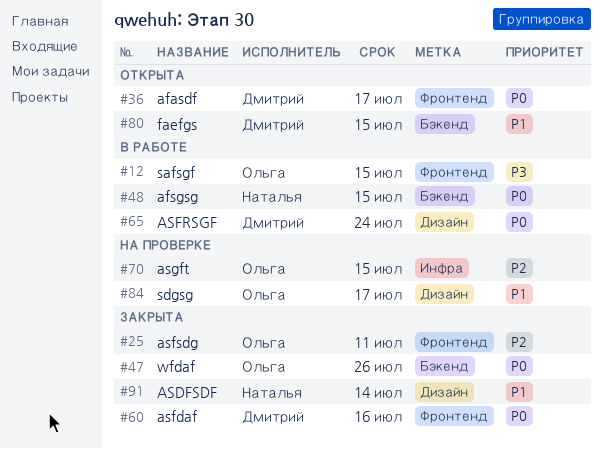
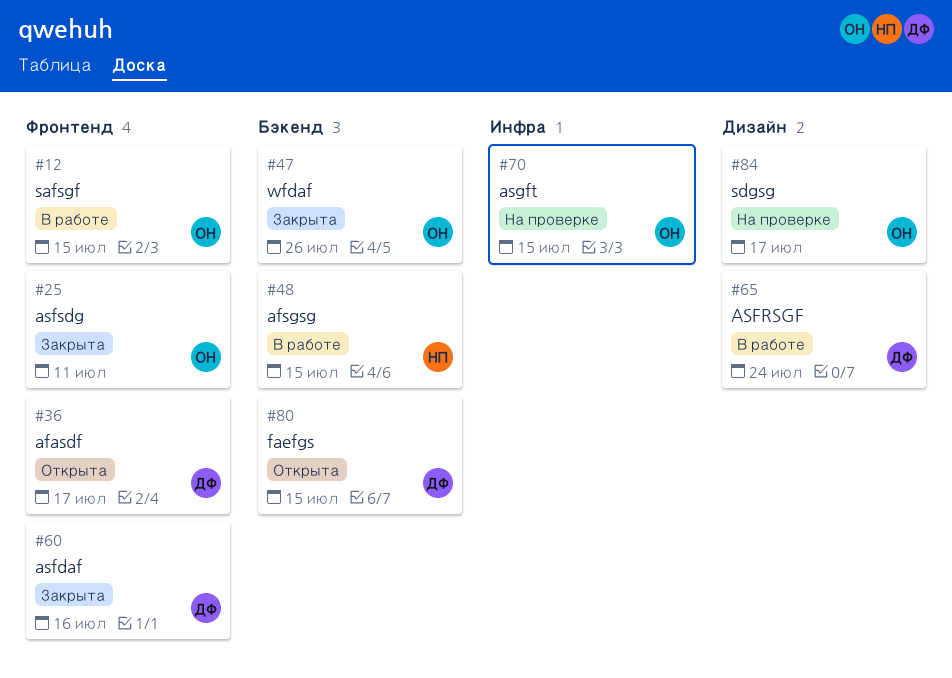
#91: present -> none

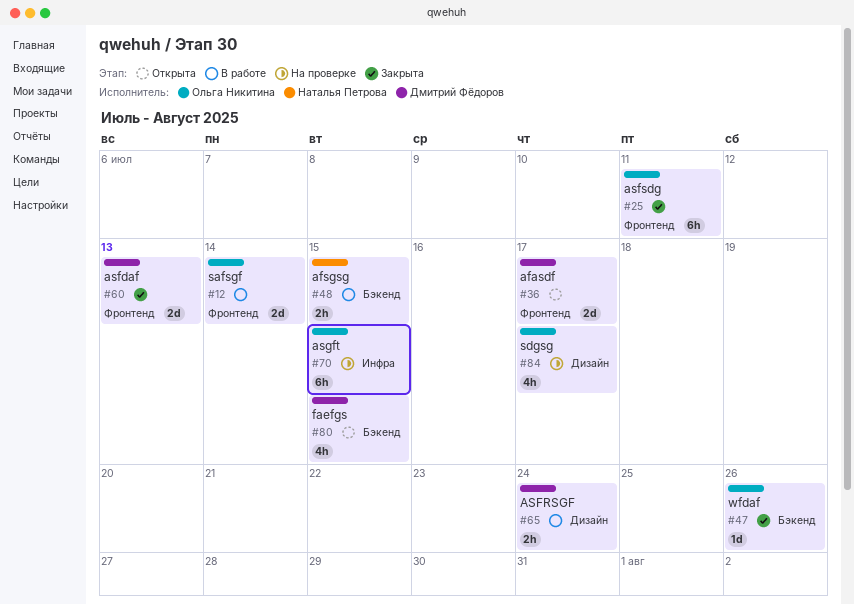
#12, due: Jul 15 -> Jul 14
#60, due: Jul 16 -> Jul 13

